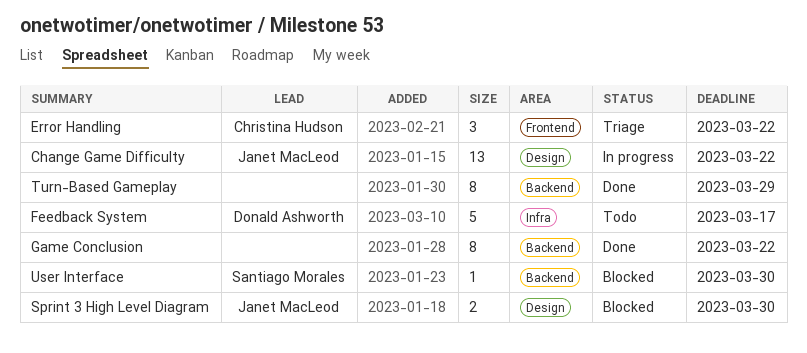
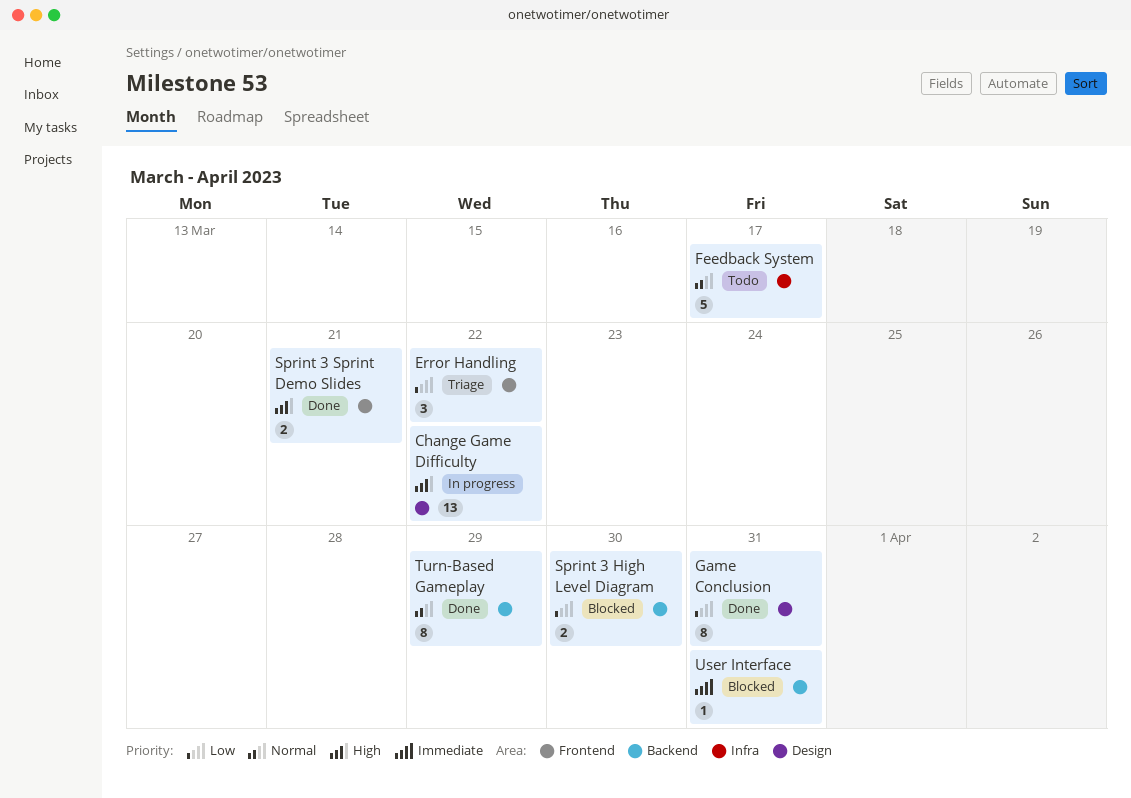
Game Conclusion, label: Backend -> Design
Game Conclusion, due: Mar 22 -> Mar 31
Sprint 3 High Level Diagram, label: Design -> Backend
Sprint 3 Sprint Demo Slides: none -> present
User Interface, due: Mar 30 -> Mar 31

